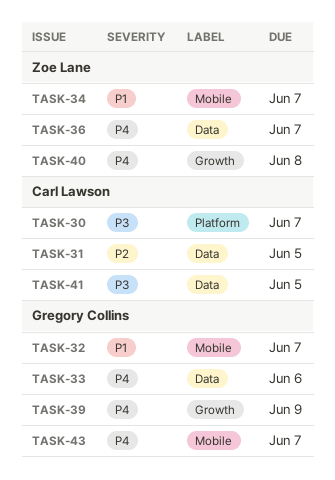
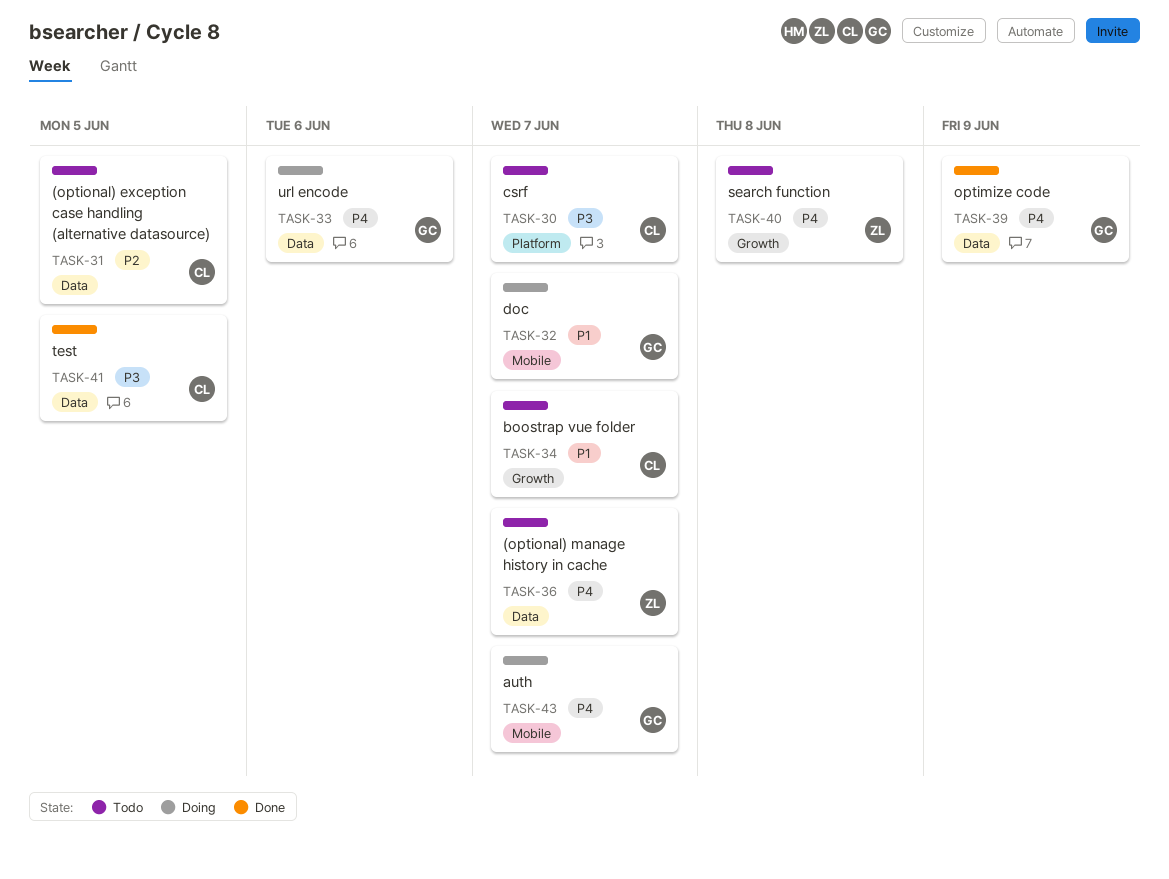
TASK-34, owner: Zoe Lane -> Carl Lawson
TASK-34, label: Mobile -> Growth
TASK-39, label: Growth -> Data

